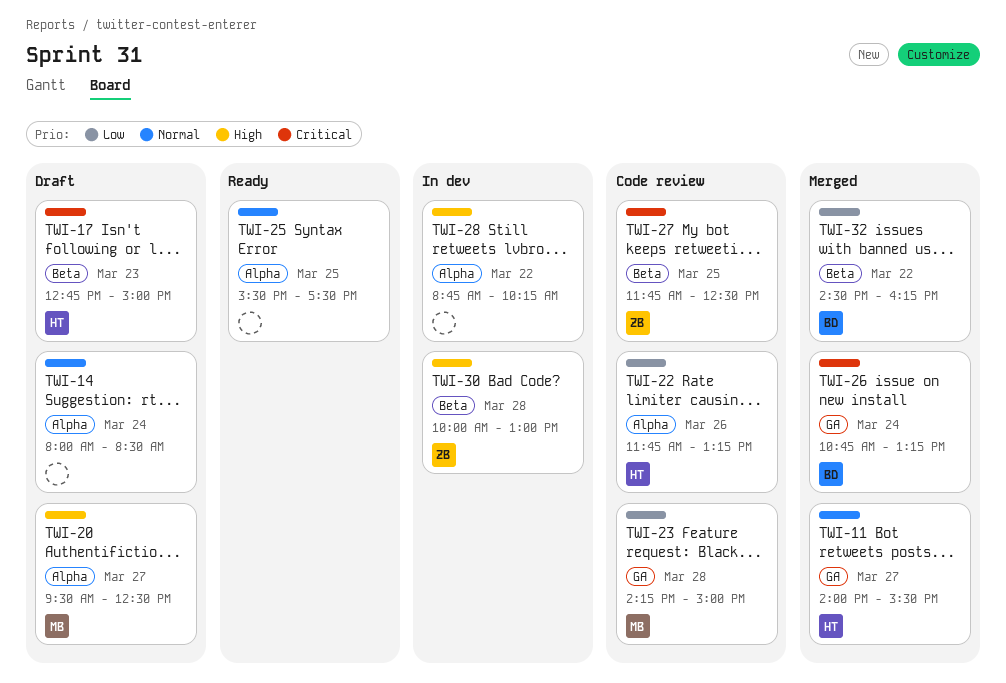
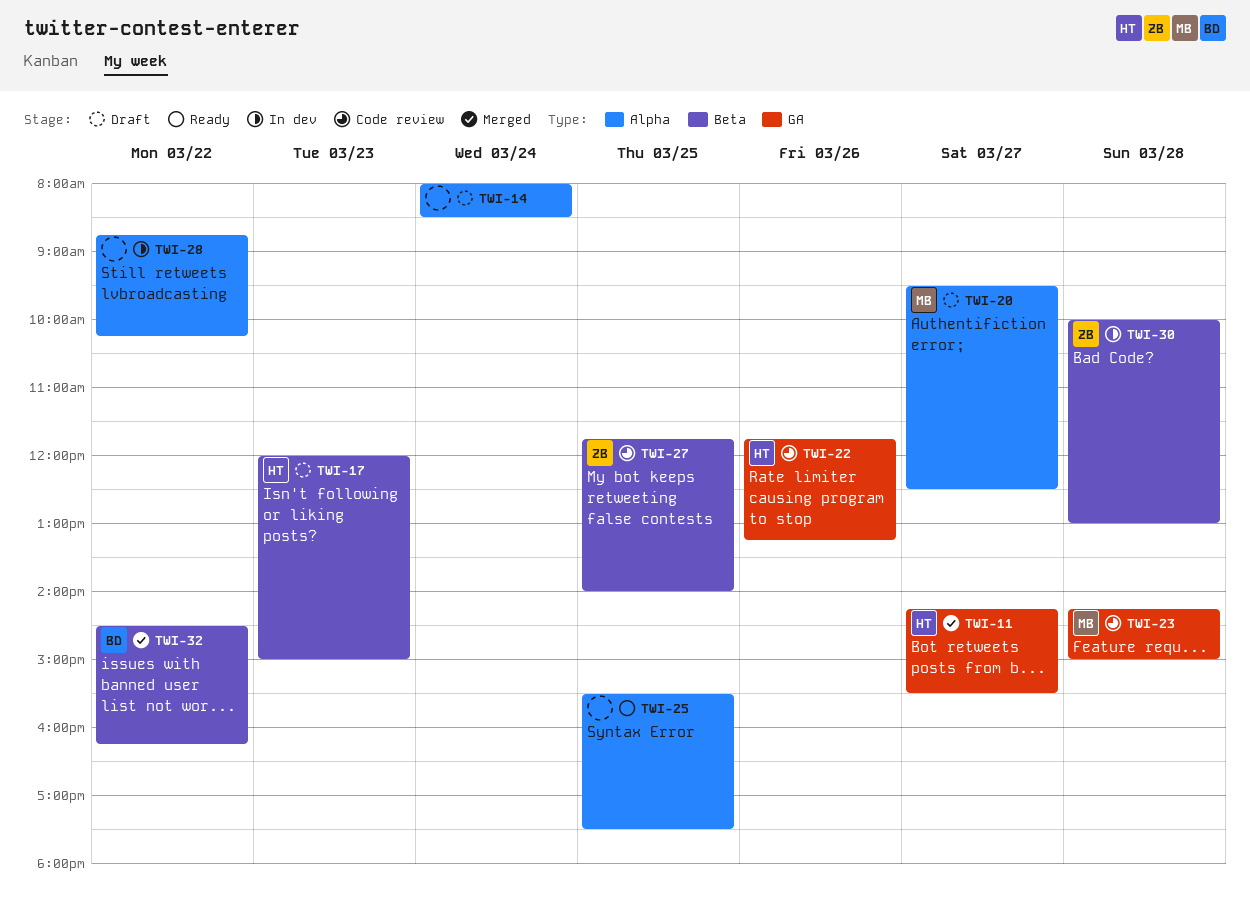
TWI-11, begins: 14:00 -> 14:15
TWI-17, begins: 12:45 -> 12:00
TWI-22, label: Alpha -> GA
TWI-26: present -> none
TWI-27, ends: 12:30 -> 14:00

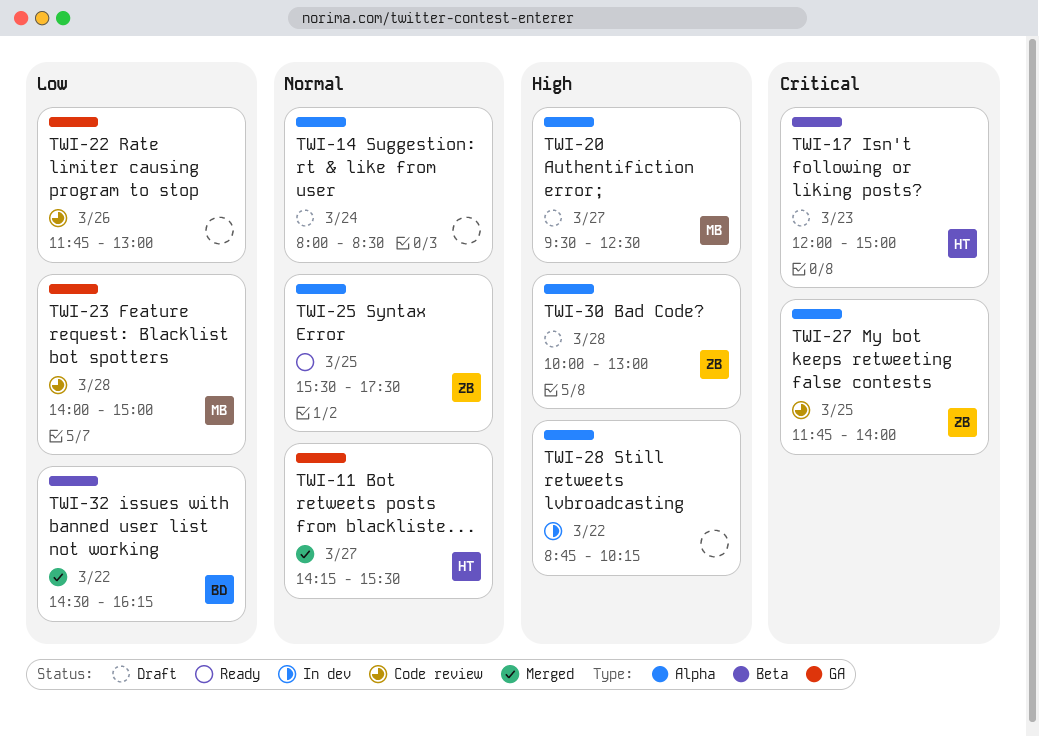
TWI-22, owner: HT -> none
TWI-22, ends: 13:15 -> 13:00
TWI-23, begins: 14:15 -> 14:00
TWI-25, owner: none -> ZB
TWI-27, label: Beta -> Alpha
TWI-30, status: In dev -> Draft
TWI-30, label: Beta -> Alpha

